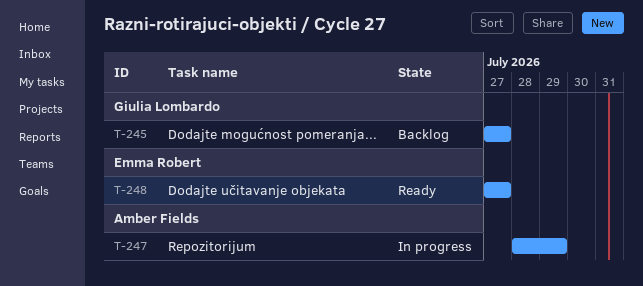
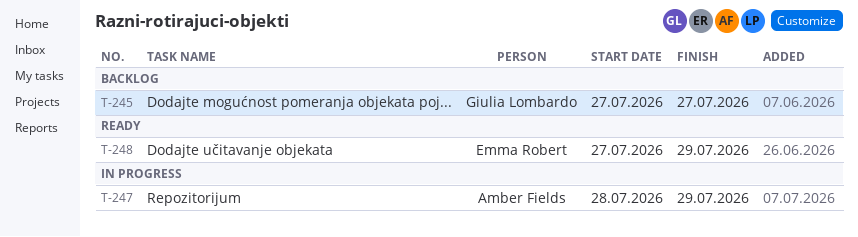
T-248, due: Jul 27 -> Jul 29

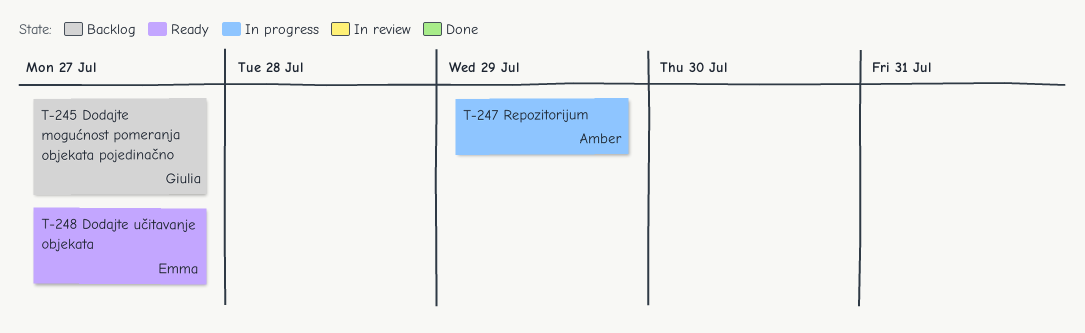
T-248, due: Jul 29 -> Jul 27

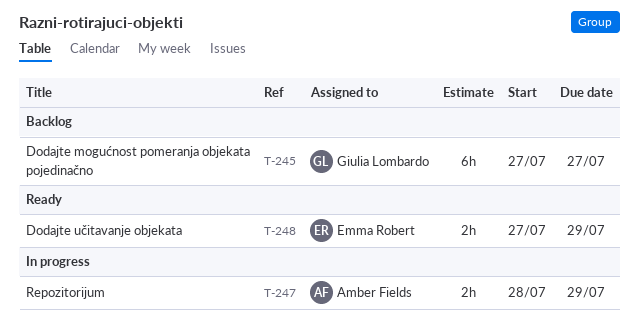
T-248, due: Jul 27 -> Jul 29

